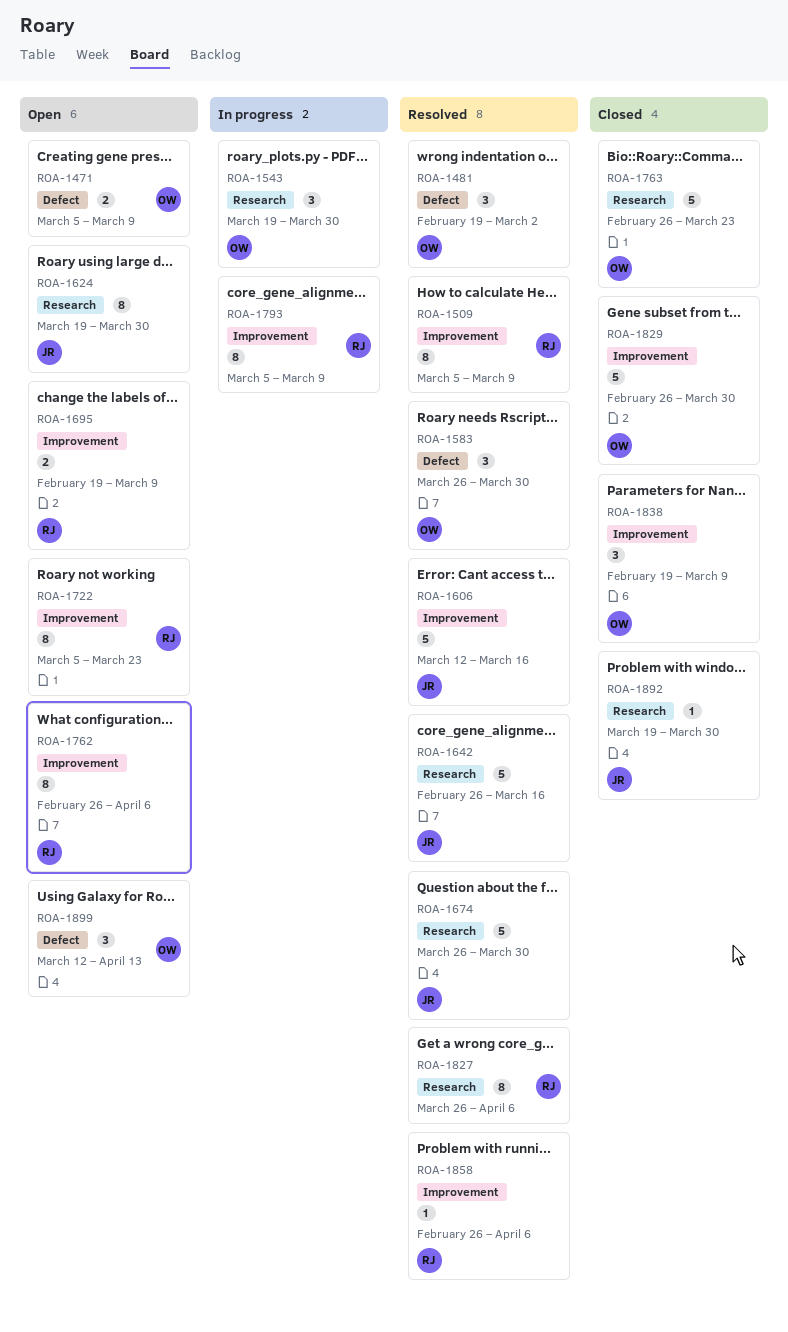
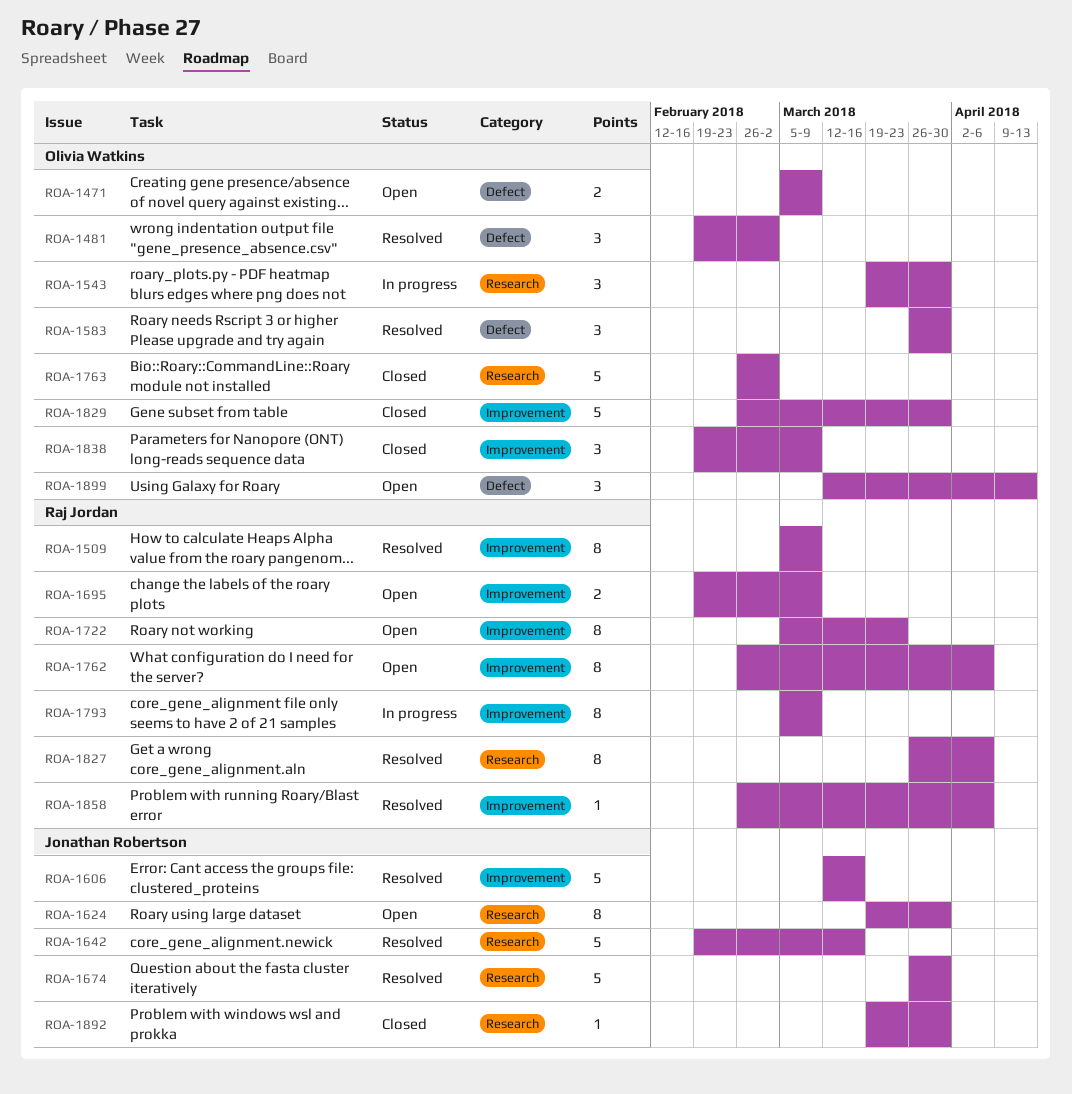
ROA-1642, start: Feb 26 -> Feb 19
ROA-1763, due: Mar 23 -> Mar 2

